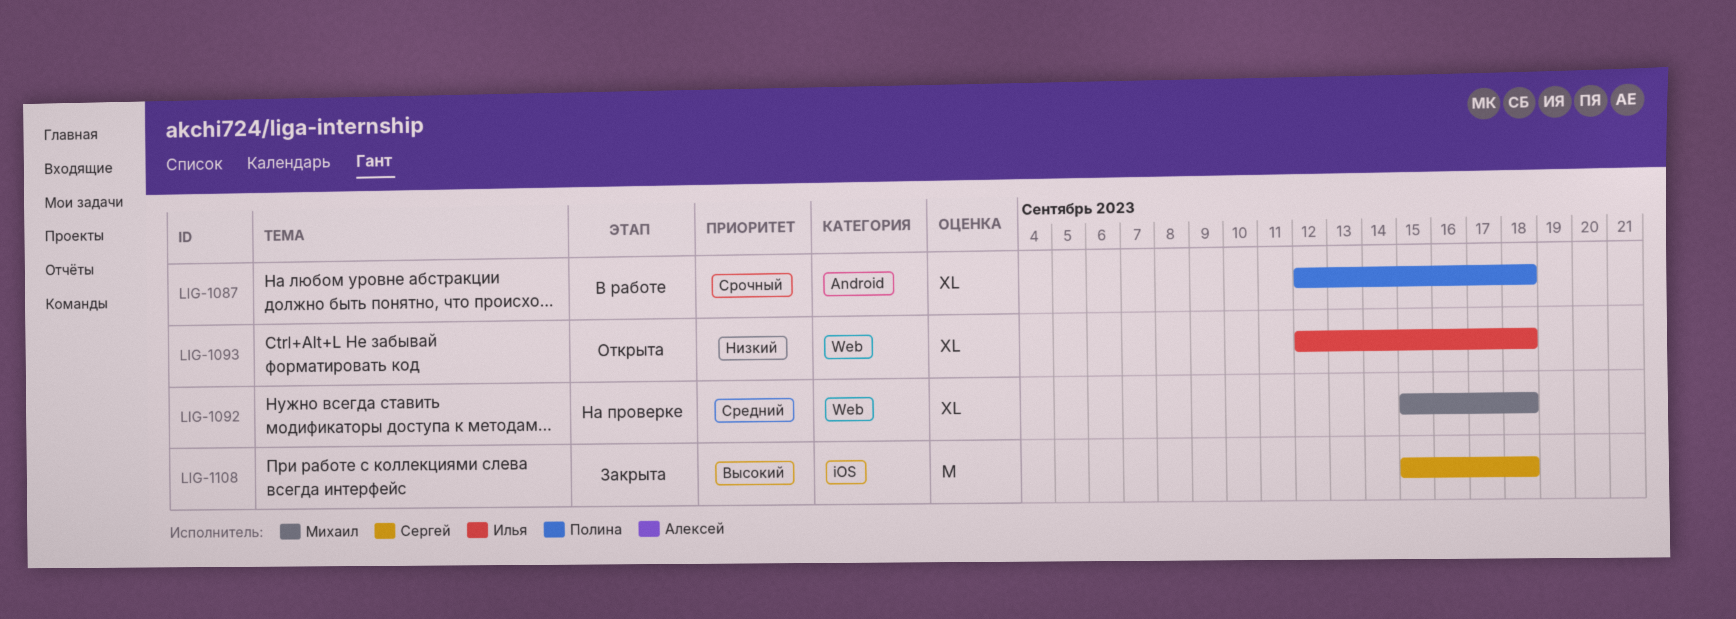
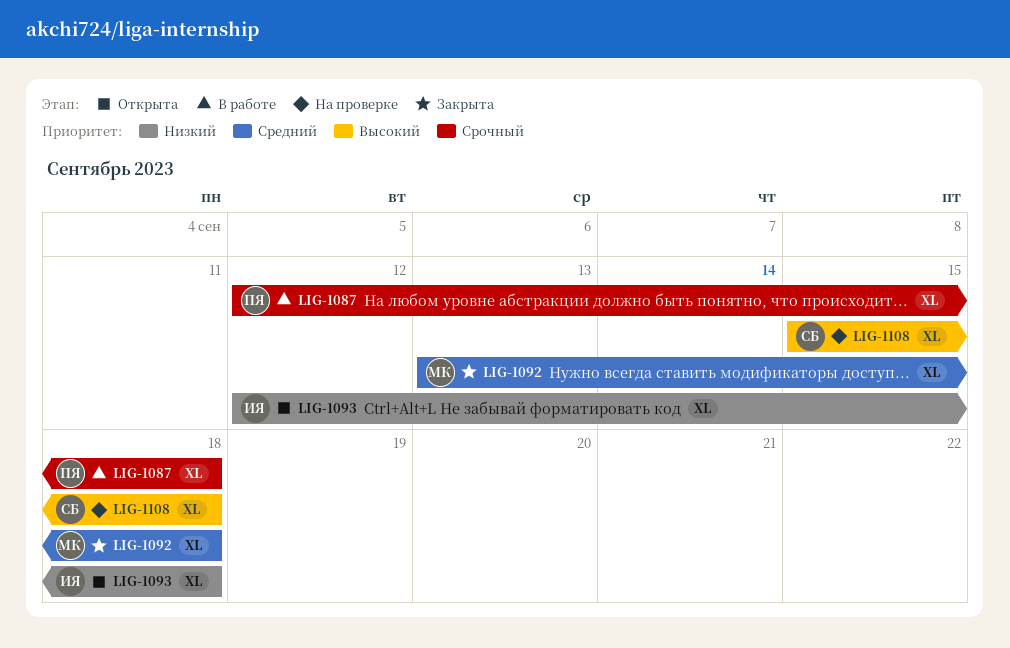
LIG-1092, status: На проверке -> Закрыта
LIG-1092, start: Sep 15 -> Sep 13
LIG-1108, status: Закрыта -> На проверке
LIG-1108, estimate: M -> XL

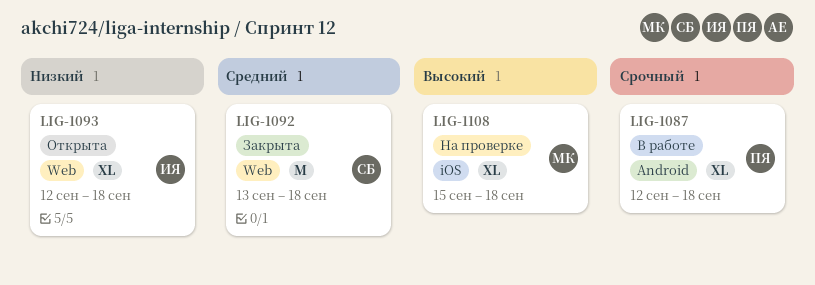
LIG-1092, owner: МК -> СБ
LIG-1092, estimate: XL -> M
LIG-1108, owner: СБ -> МК

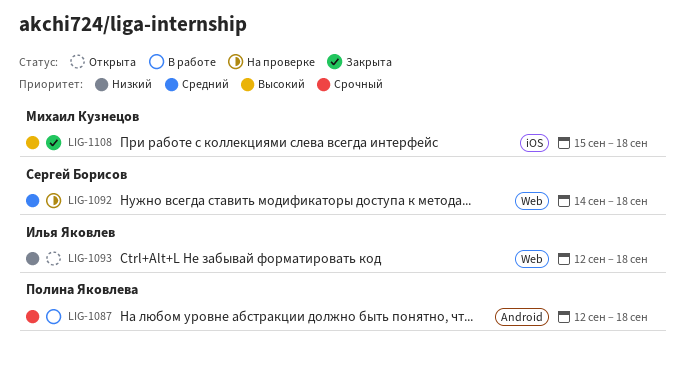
LIG-1092, status: Закрыта -> На проверке
LIG-1092, start: Sep 13 -> Sep 14
LIG-1108, status: На проверке -> Закрыта

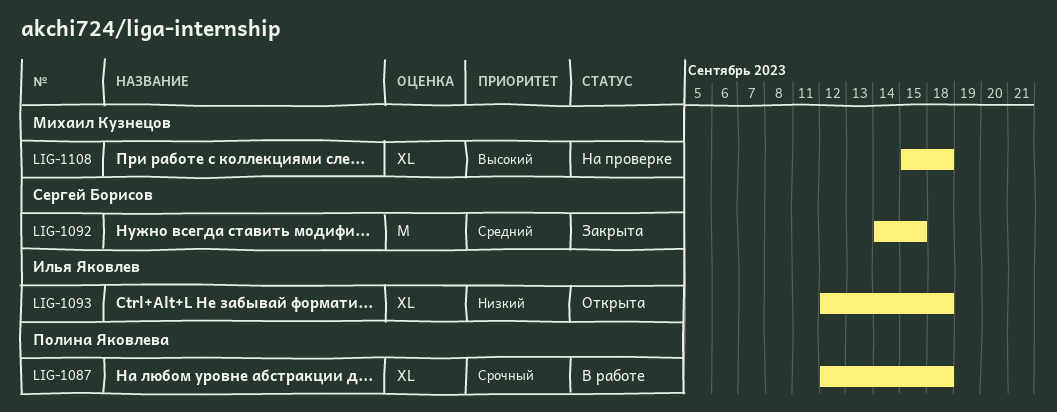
LIG-1092, status: На проверке -> Закрыта
LIG-1092, due: Sep 18 -> Sep 15
LIG-1108, status: Закрыта -> На проверке

